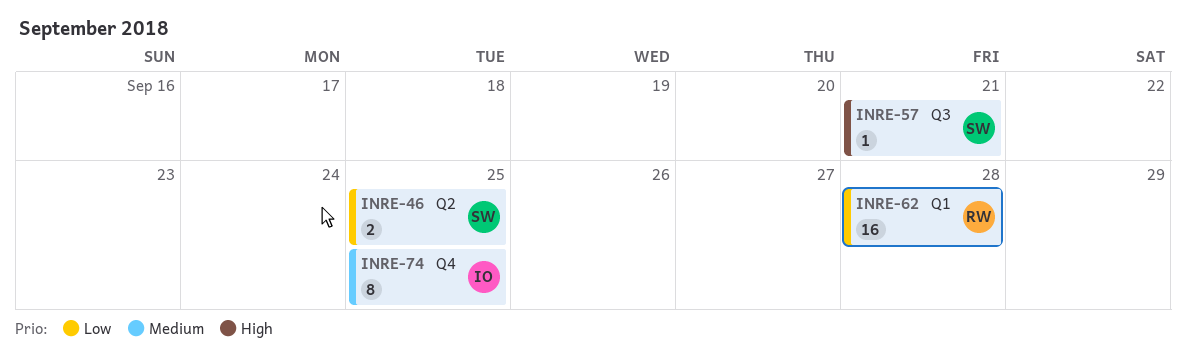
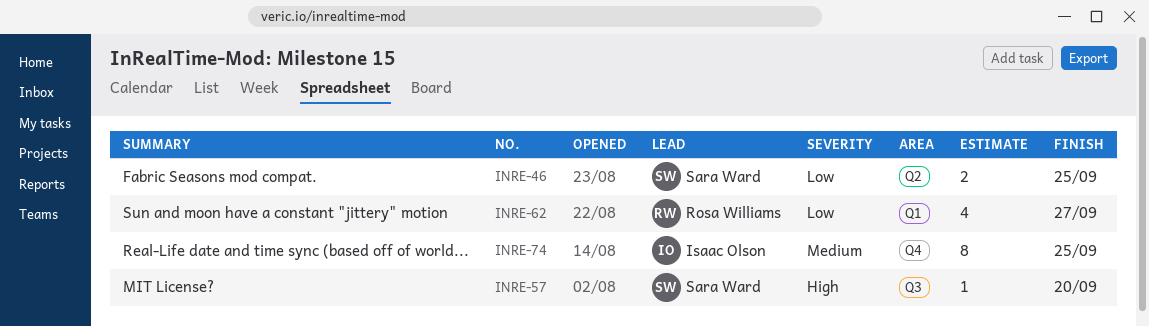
INRE-57, due: Sep 21 -> Sep 20
INRE-62, estimate: 16 -> 4
INRE-62, due: Sep 28 -> Sep 27

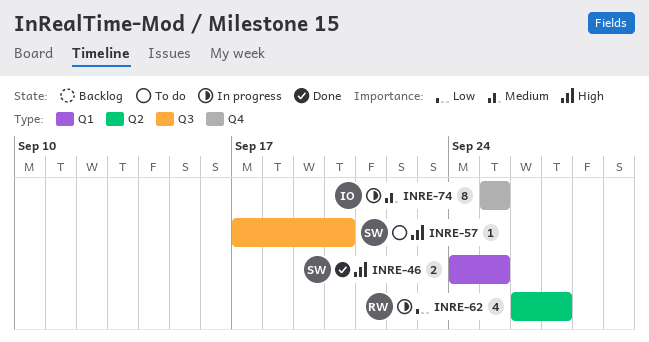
INRE-46, priority: Low -> High
INRE-46, label: Q2 -> Q1
INRE-62, label: Q1 -> Q2

